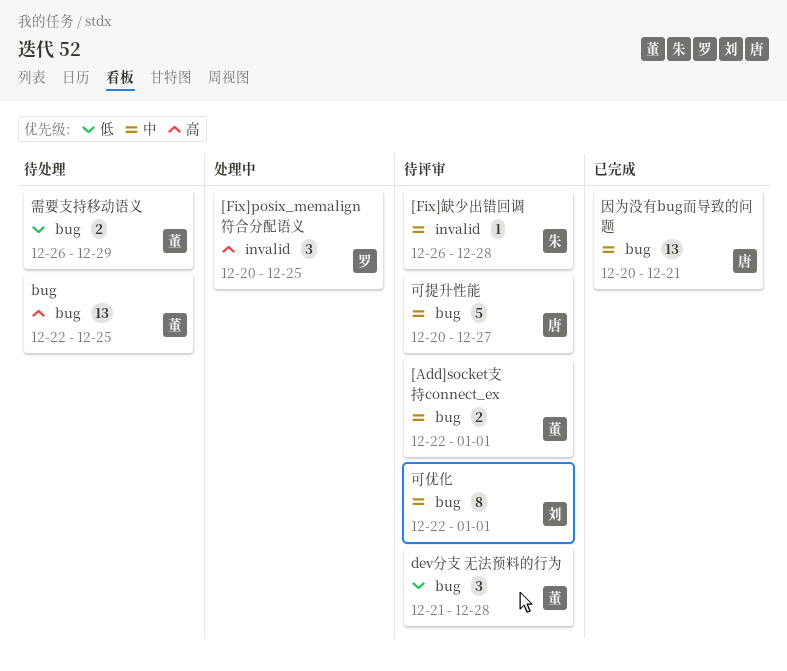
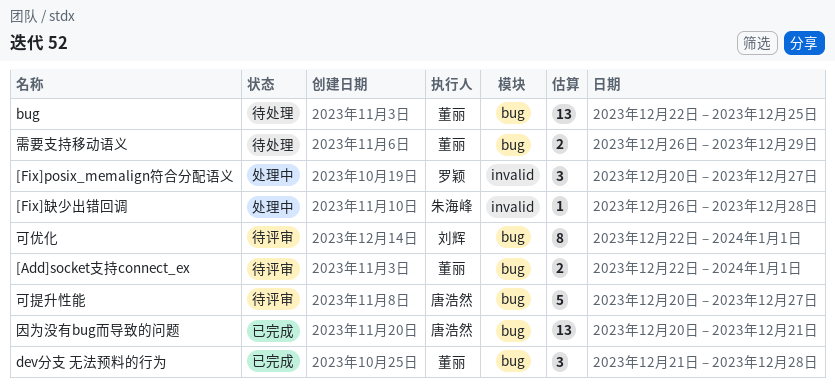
[Fix]posix_memalign符合分配语义, due: Dec 25 -> Dec 27
[Fix]缺少出错回调, status: 待评审 -> 处理中
dev分支 无法预料的行为, status: 待评审 -> 已完成

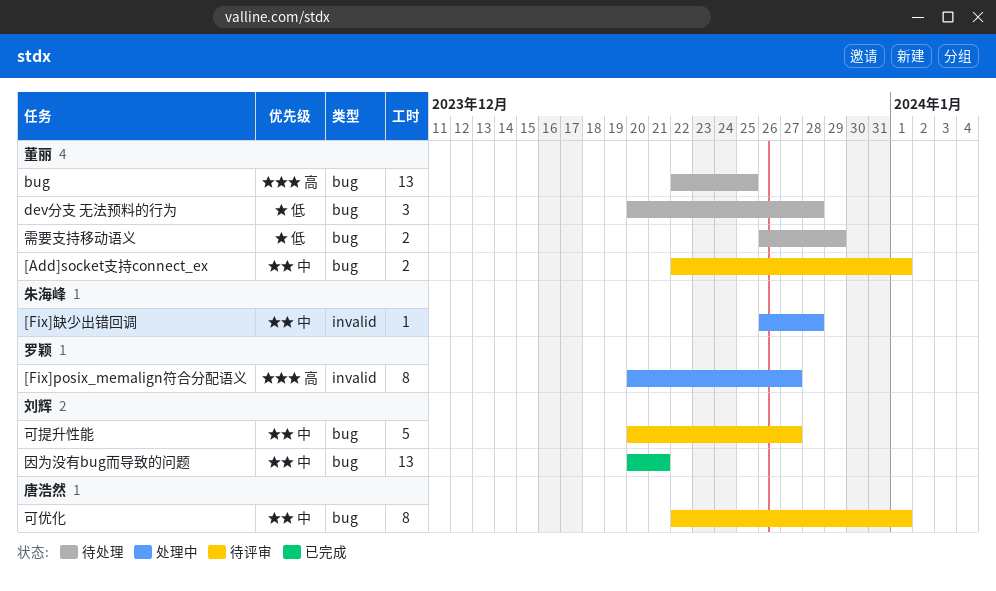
[Fix]posix_memalign符合分配语义, estimate: 3 -> 8
dev分支 无法预料的行为, status: 已完成 -> 待处理
dev分支 无法预料的行为, start: Dec 21 -> Dec 20
可优化, owner: 刘辉 -> 唐浩然
可提升性能, owner: 唐浩然 -> 刘辉
因为没有bug而导致的问题, owner: 唐浩然 -> 刘辉

